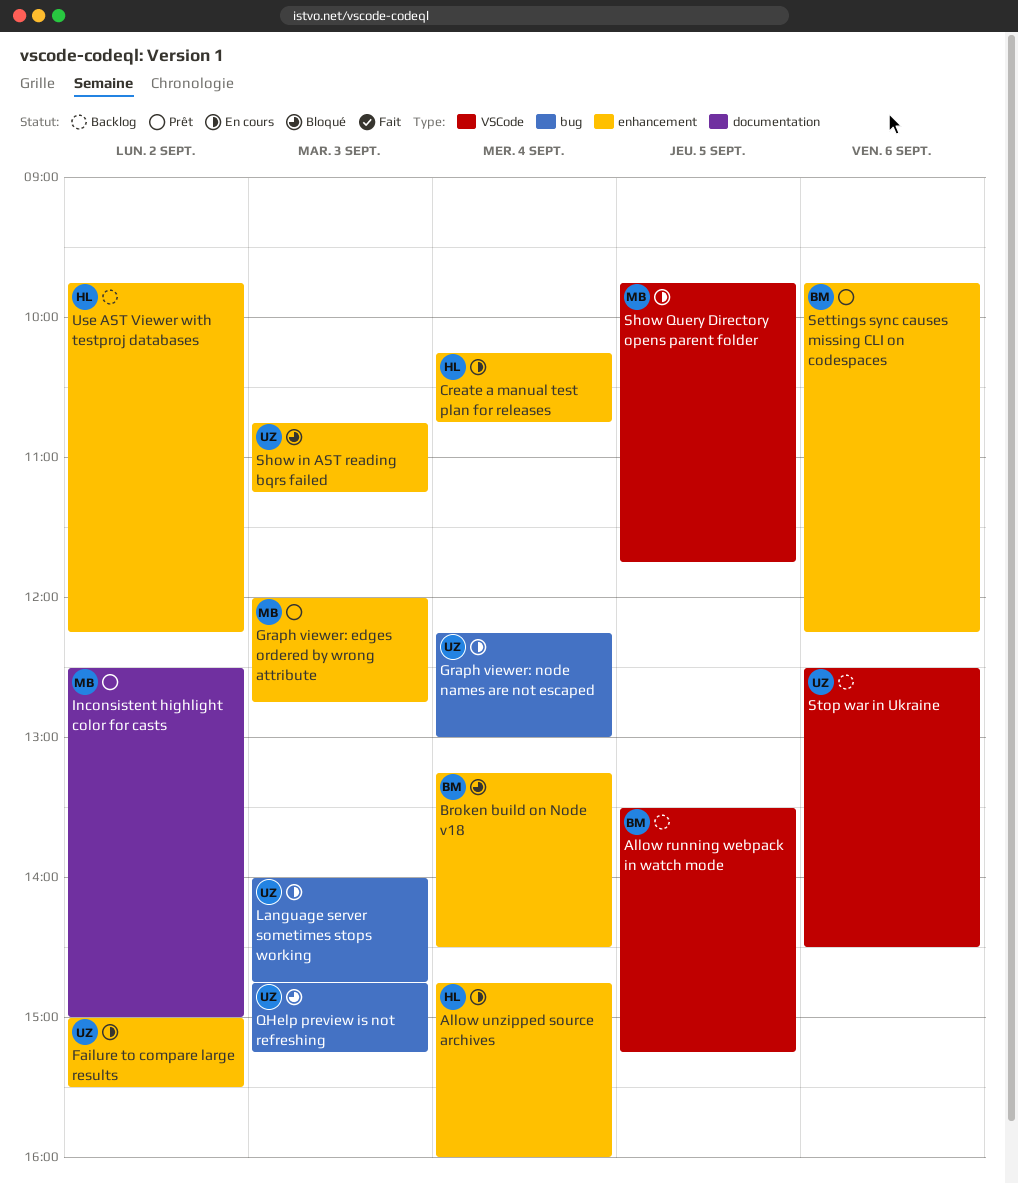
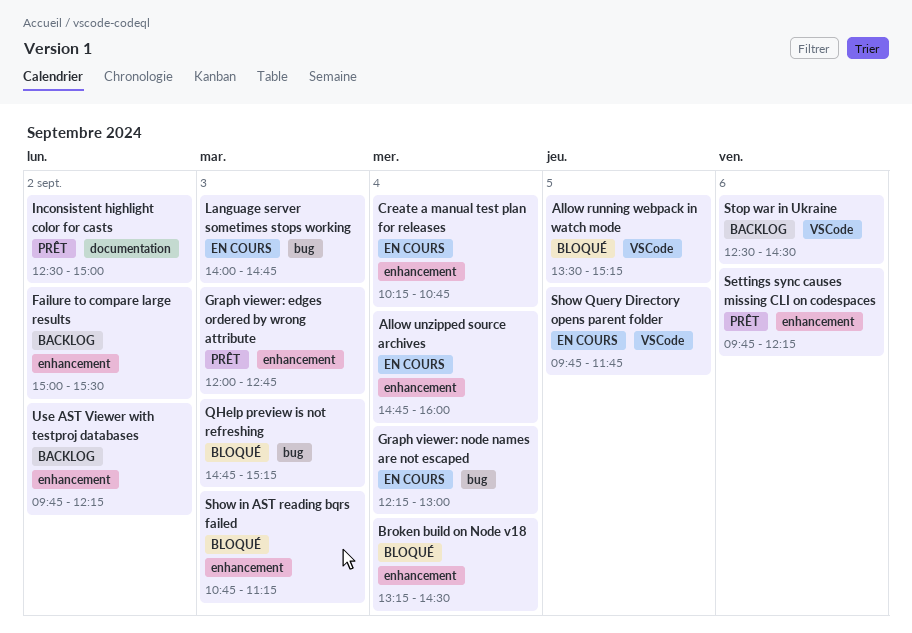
Allow running webpack in watch mode, status: Backlog -> Bloqué
Failure to compare large results, status: En cours -> Backlog

